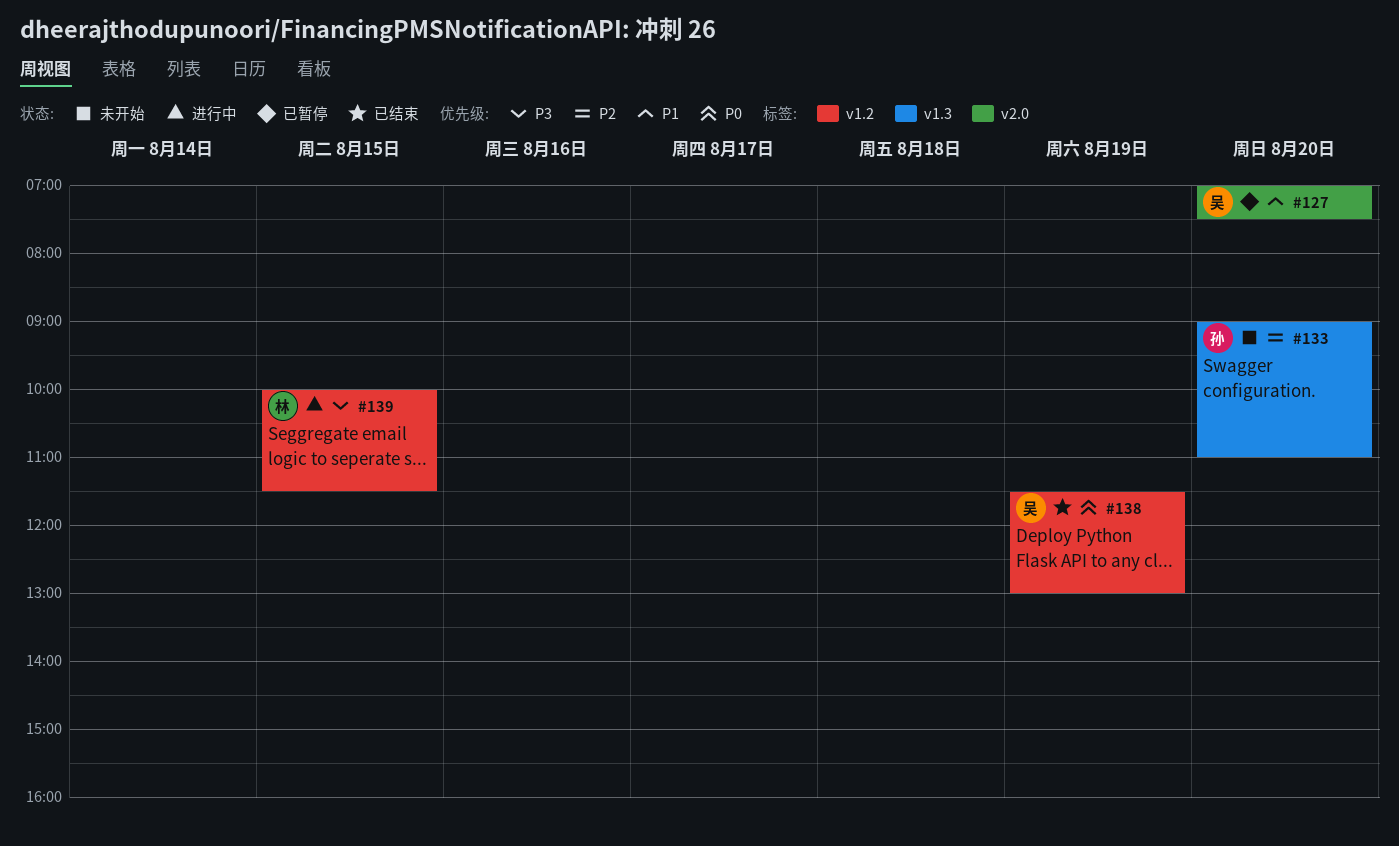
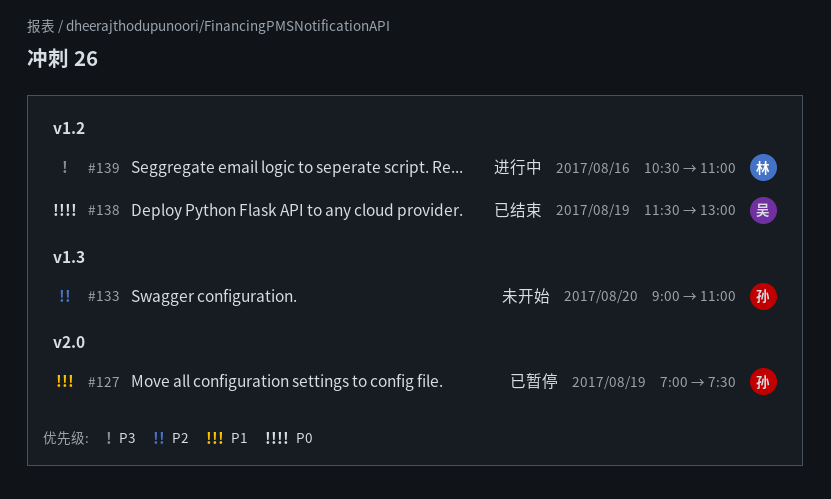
#127, owner: 吴 -> 孙
#127, day: Aug 20 -> Aug 19
#139, day: Aug 15 -> Aug 16
#139, begins: 10:00 -> 10:30
#139, ends: 11:30 -> 11:00

